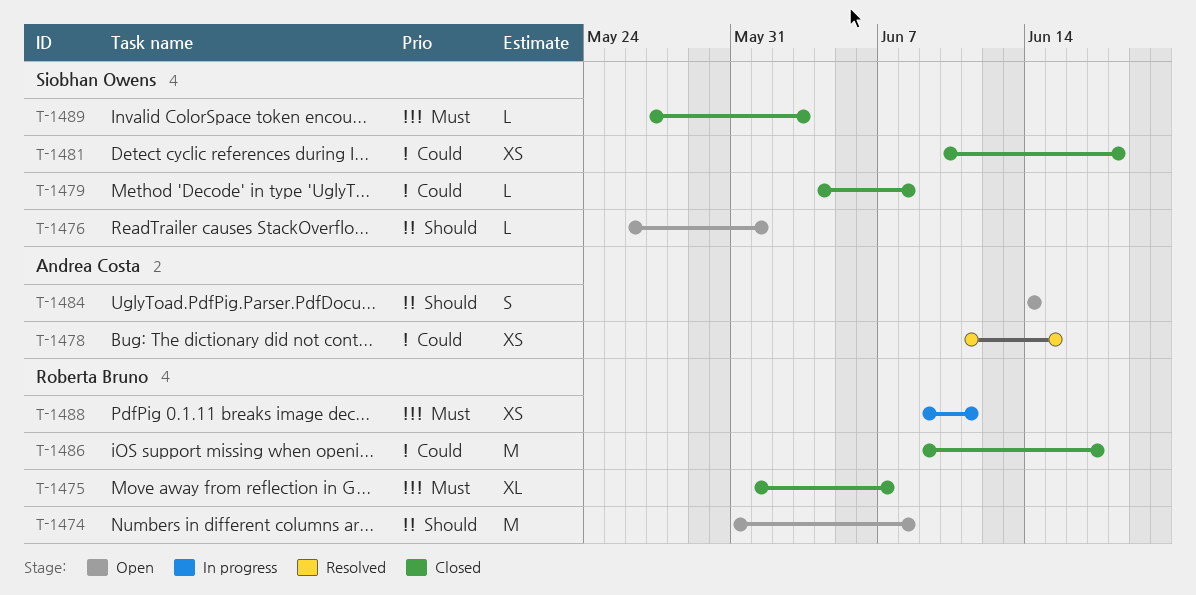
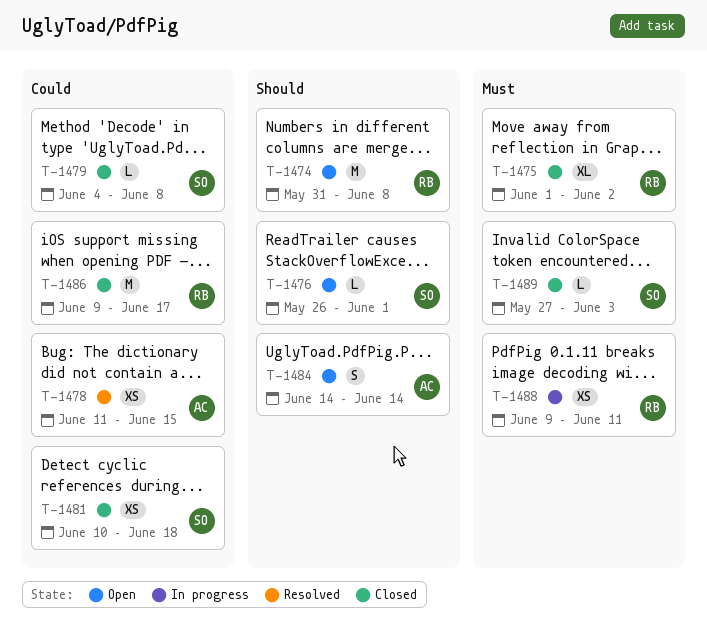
T-1475, due: Jun 7 -> Jun 2

